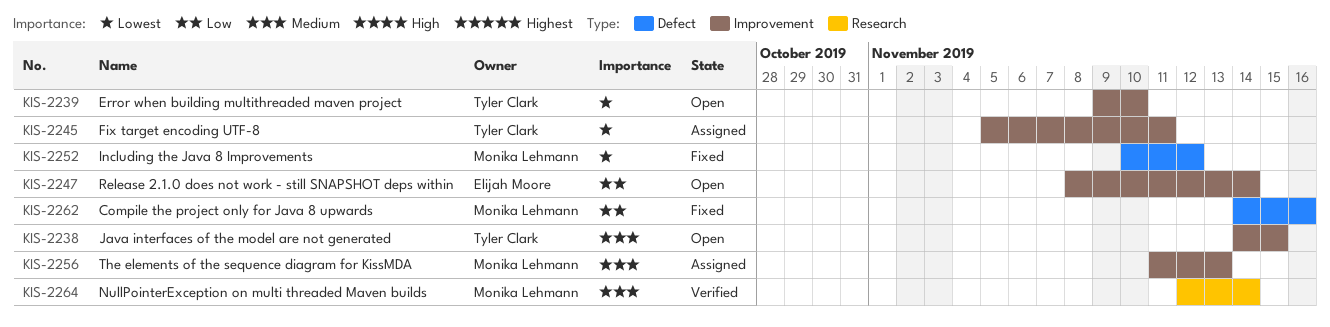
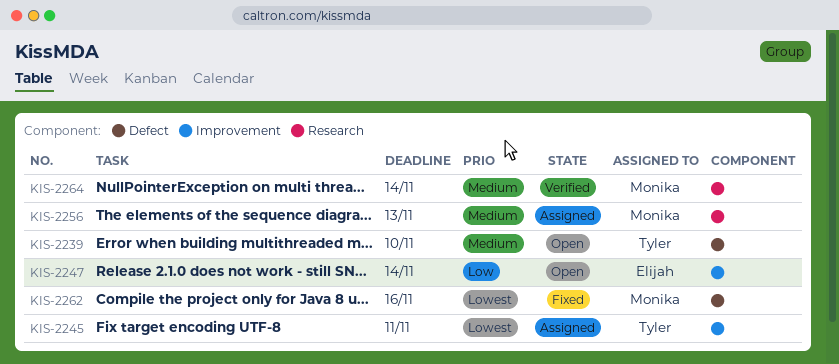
KIS-2238: present -> none
KIS-2239, priority: Lowest -> Medium
KIS-2239, label: Improvement -> Defect
KIS-2252: present -> none
KIS-2256, label: Improvement -> Research
KIS-2262, priority: Low -> Lowest

